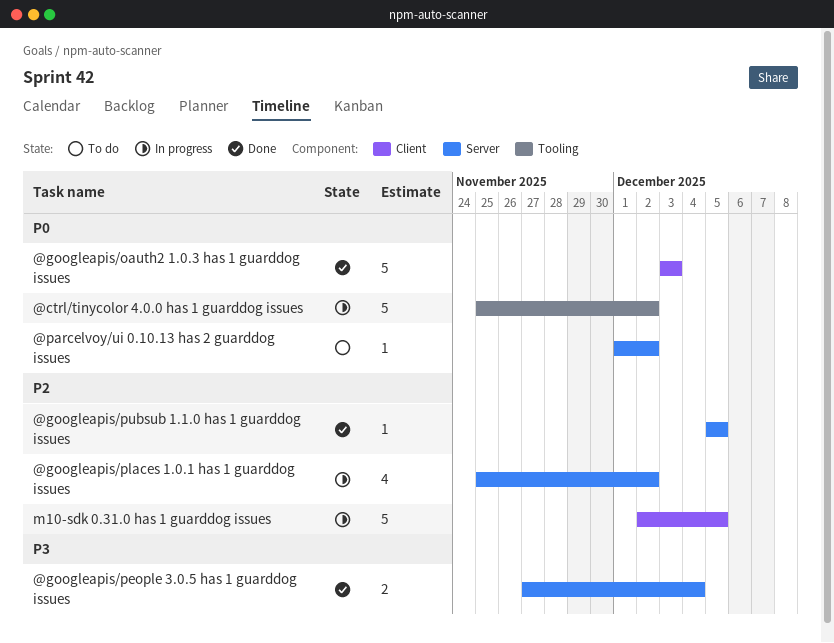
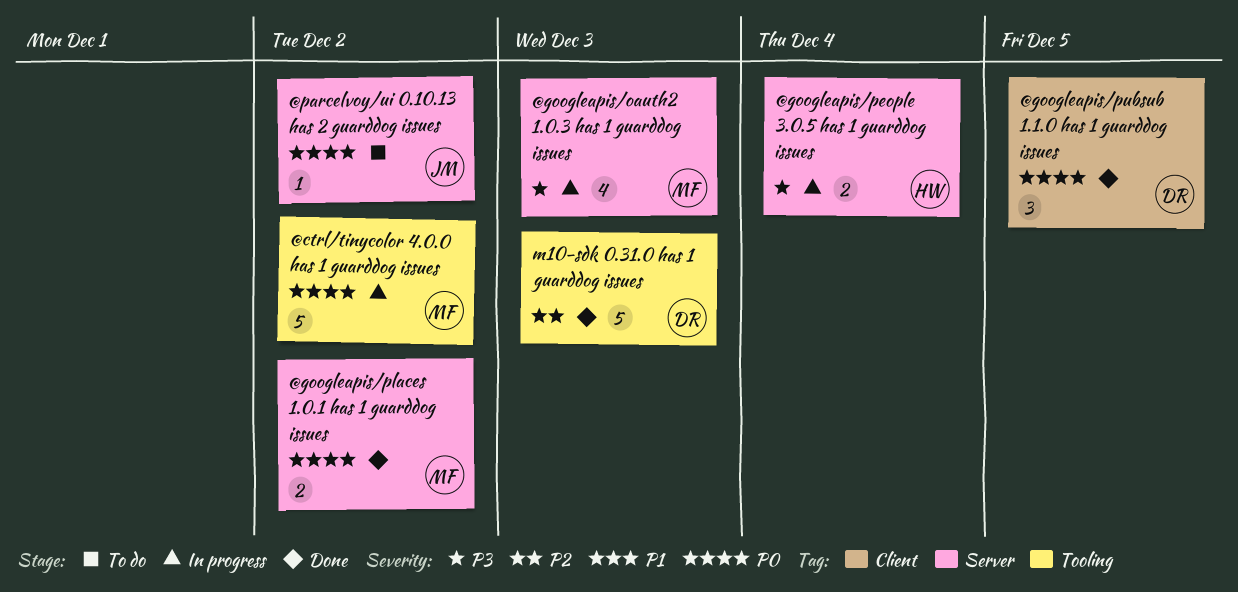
@googleapis/oauth2 1.0.3 has 1 guarddog issues, status: Done -> In progress
@googleapis/oauth2 1.0.3 has 1 guarddog issues, priority: P0 -> P3
@googleapis/oauth2 1.0.3 has 1 guarddog issues, label: Client -> Server
@googleapis/oauth2 1.0.3 has 1 guarddog issues, estimate: 5 -> 4
@googleapis/people 3.0.5 has 1 guarddog issues, status: Done -> In progress
@googleapis/places 1.0.1 has 1 guarddog issues, status: In progress -> Done
@googleapis/places 1.0.1 has 1 guarddog issues, priority: P2 -> P0
@googleapis/places 1.0.1 has 1 guarddog issues, estimate: 4 -> 2
@googleapis/pubsub 1.1.0 has 1 guarddog issues, priority: P2 -> P0
@googleapis/pubsub 1.1.0 has 1 guarddog issues, label: Server -> Client
@googleapis/pubsub 1.1.0 has 1 guarddog issues, estimate: 1 -> 3
m10-sdk 0.31.0 has 1 guarddog issues, status: In progress -> Done
m10-sdk 0.31.0 has 1 guarddog issues, label: Client -> Tooling
m10-sdk 0.31.0 has 1 guarddog issues, due: Dec 5 -> Dec 3

